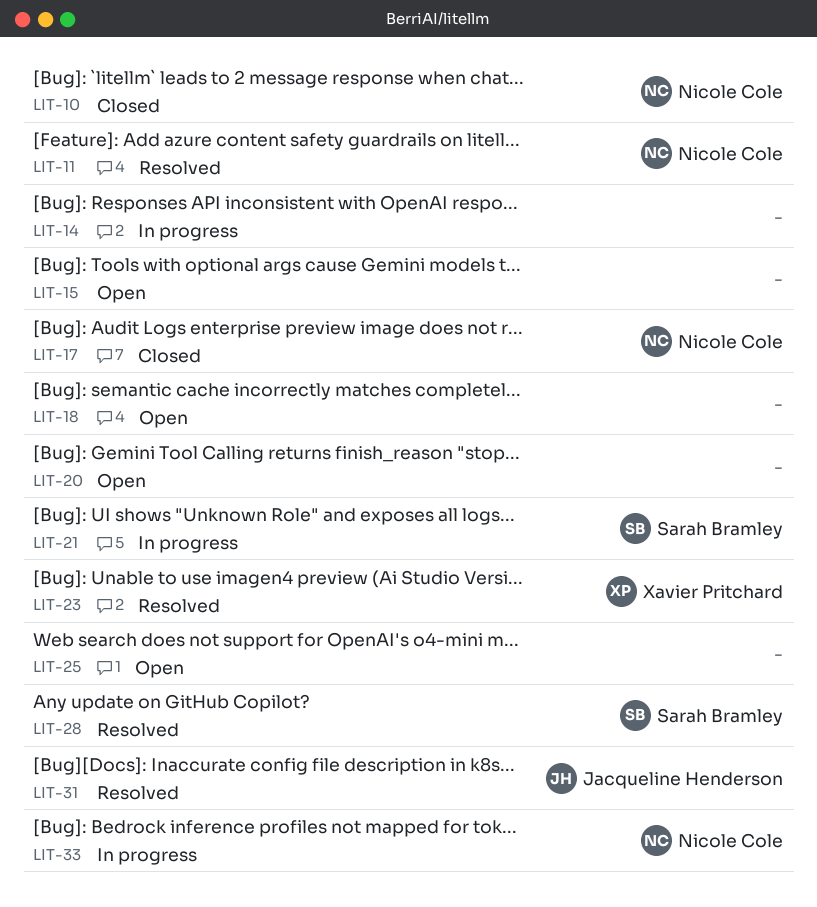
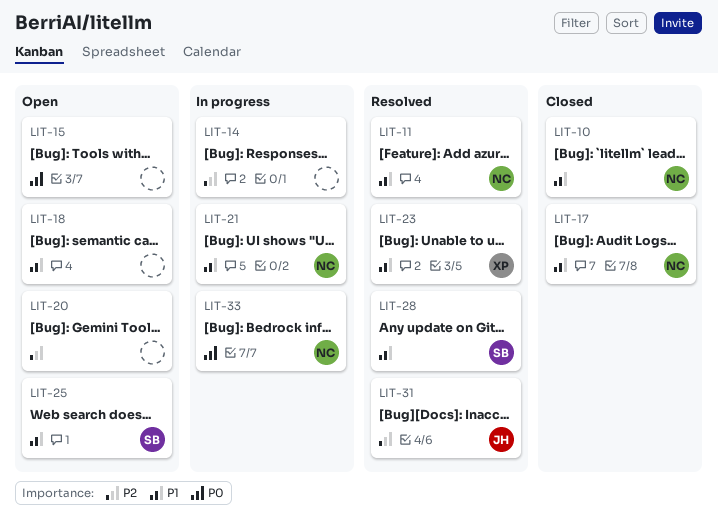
LIT-21, owner: Sarah Bramley -> Nicole Cole
LIT-25, owner: none -> Sarah Bramley

